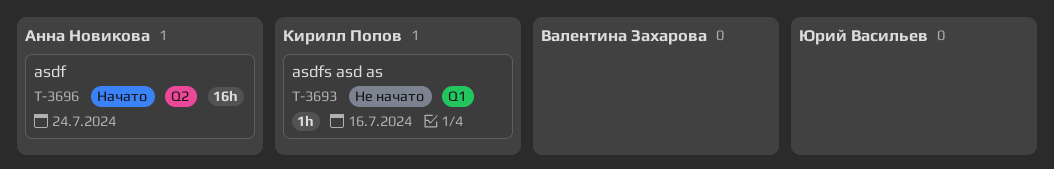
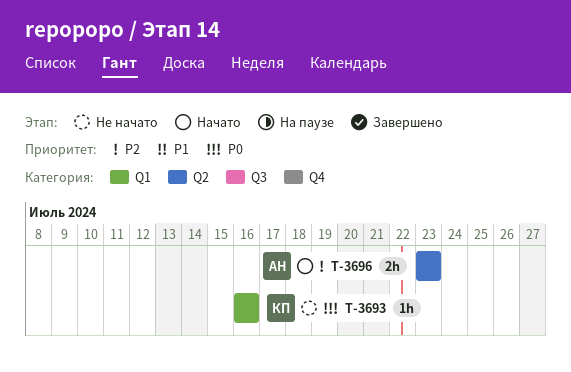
T-3696, estimate: 16h -> 2h
T-3696, due: Jul 24 -> Jul 23

